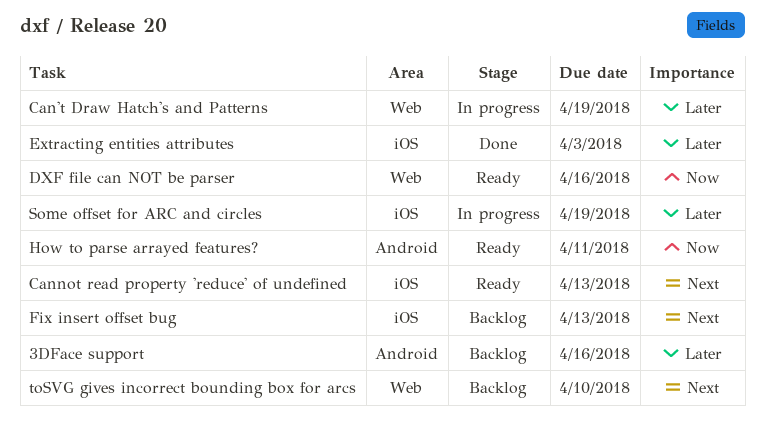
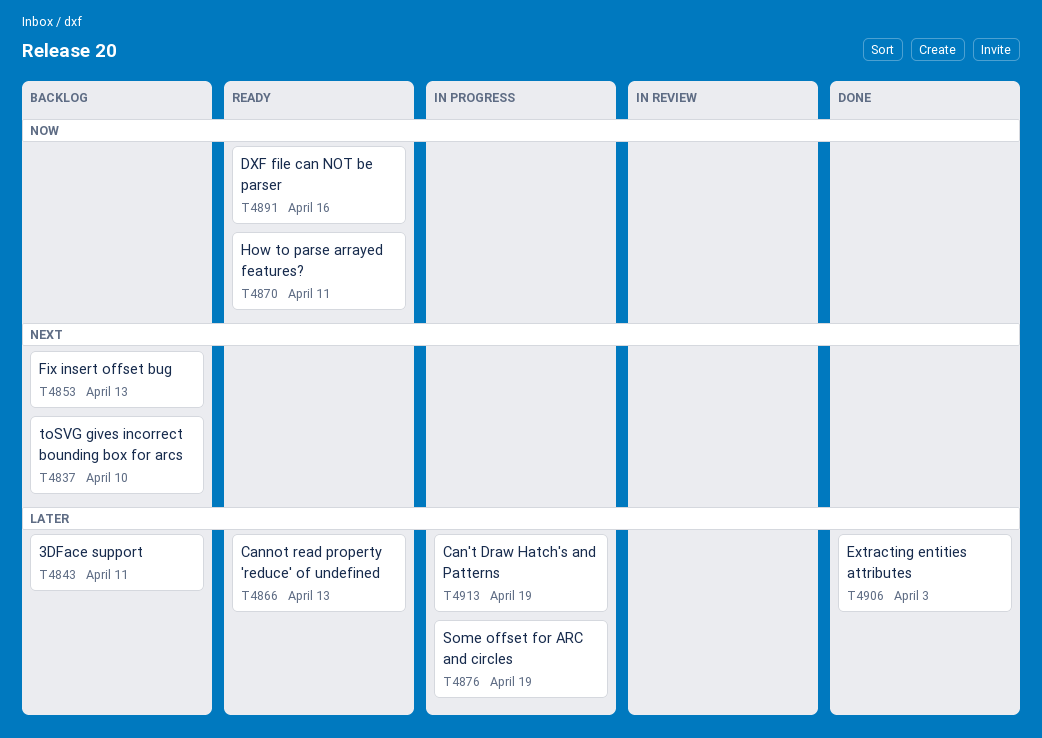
3DFace support, due: Apr 16 -> Apr 11
Cannot read property 'reduce' of undefined, priority: Next -> Later

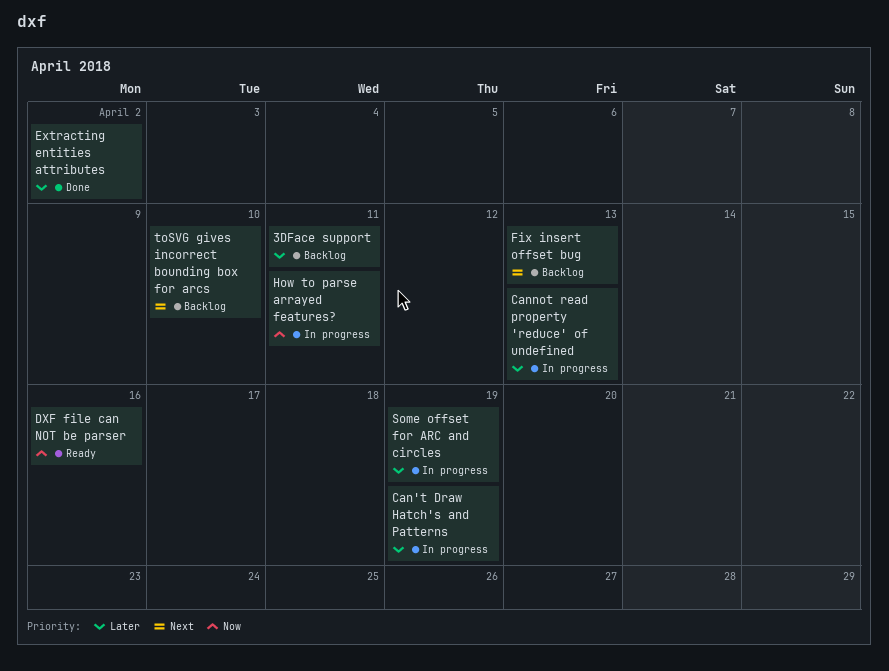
Cannot read property 'reduce' of undefined, status: Ready -> In progress
Extracting entities attributes, due: Apr 3 -> Apr 2
How to parse arrayed features?, status: Ready -> In progress

